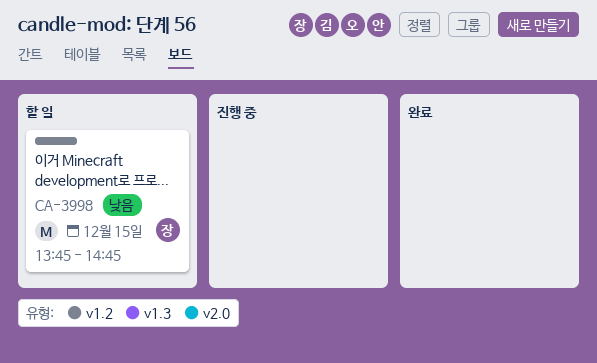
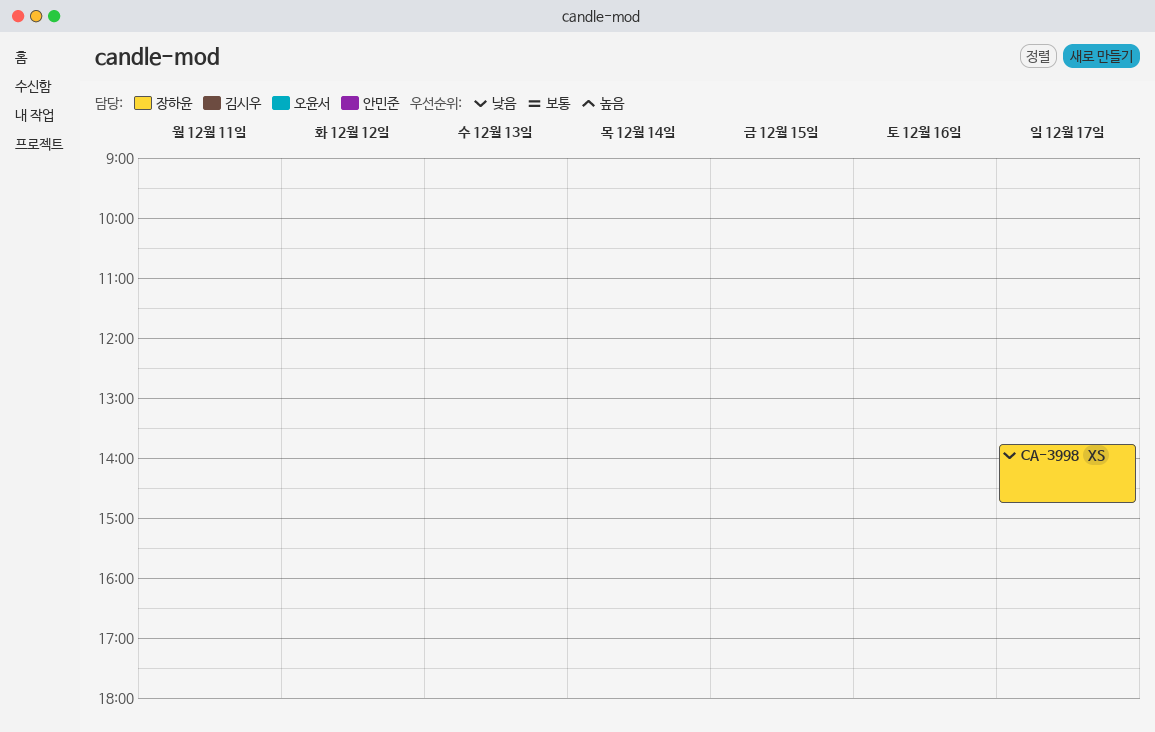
CA-3998, estimate: M -> XS
CA-3998, day: Dec 15 -> Dec 17

